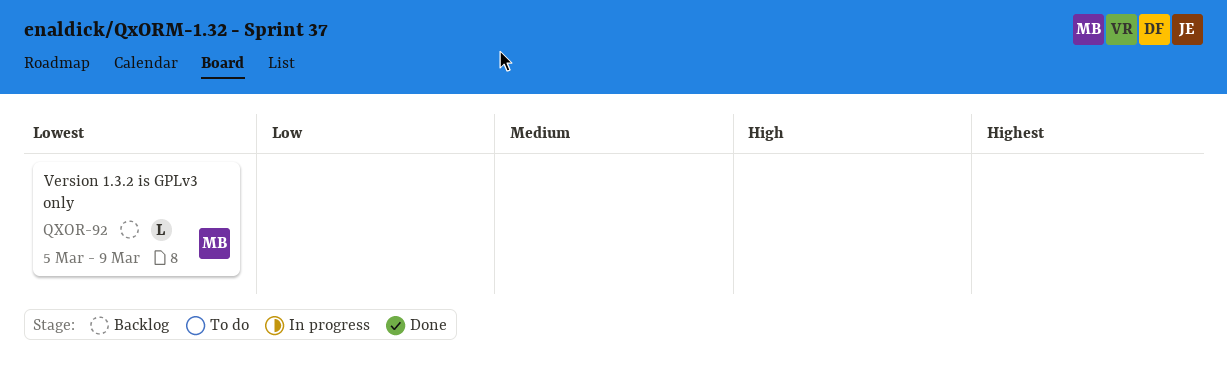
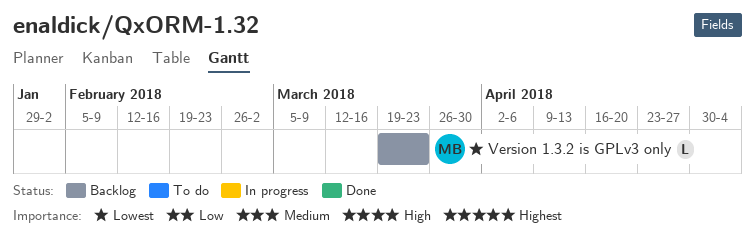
Version 1.3.2 is GPLv3 only, start: Mar 5 -> Mar 19
Version 1.3.2 is GPLv3 only, due: Mar 9 -> Mar 23

